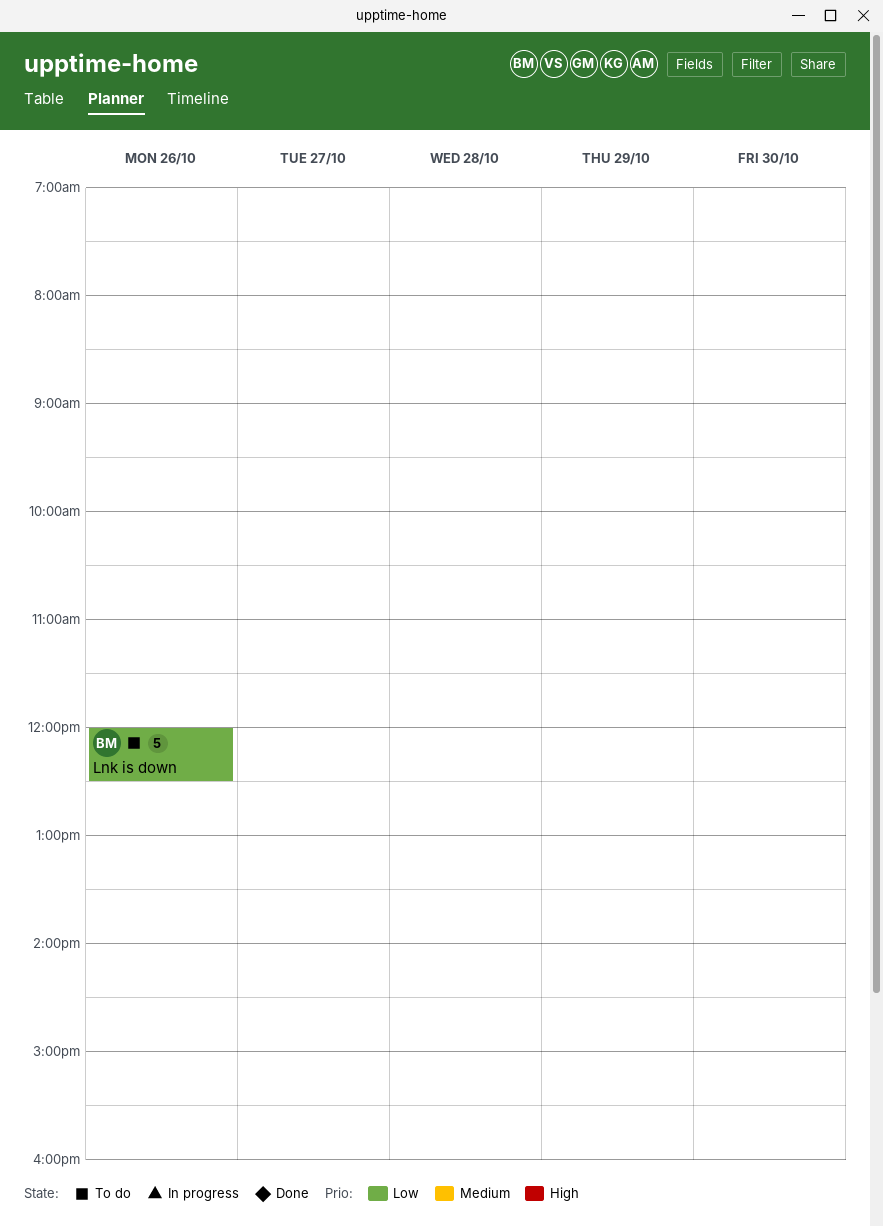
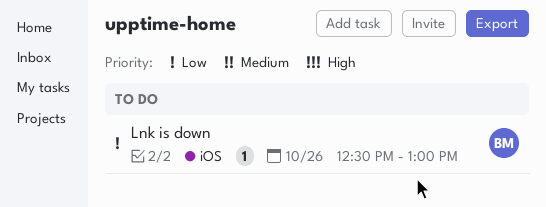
Lnk is down, estimate: 5 -> 1
Lnk is down, begins: 12:00 -> 12:30
Lnk is down, ends: 12:30 -> 13:00

